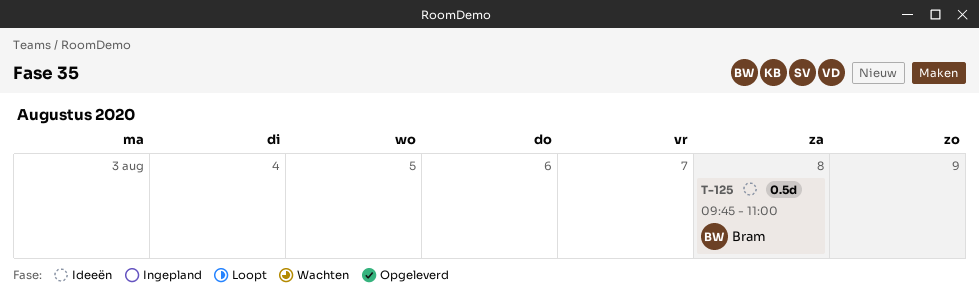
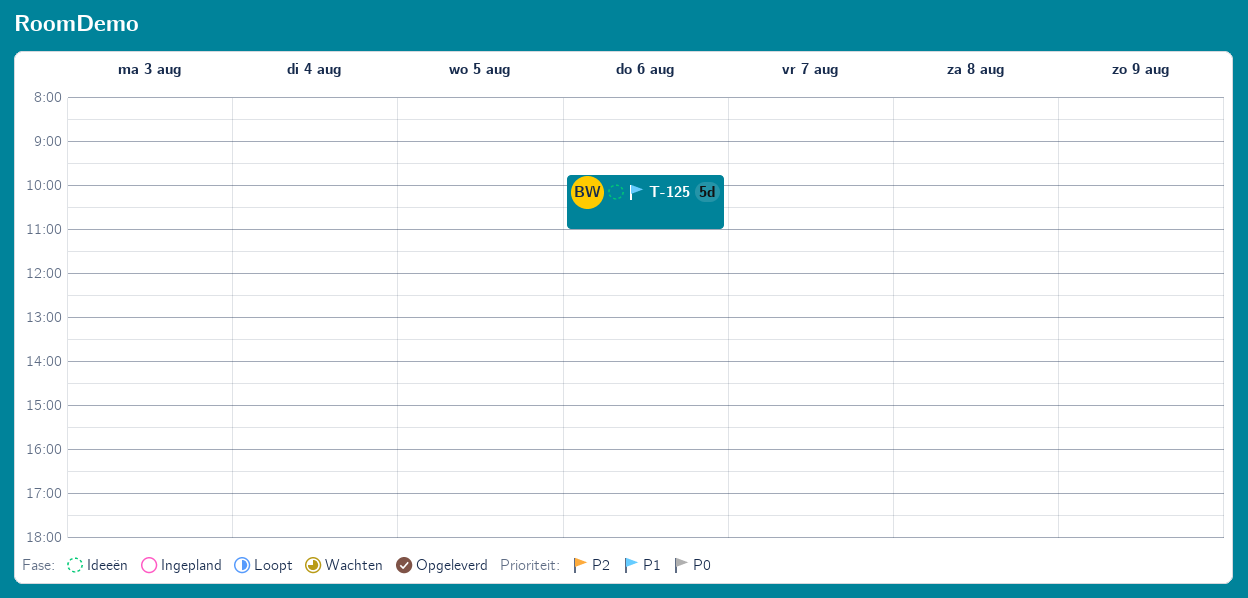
T-125, estimate: 0.5d -> 5d
T-125, day: Aug 8 -> Aug 6

